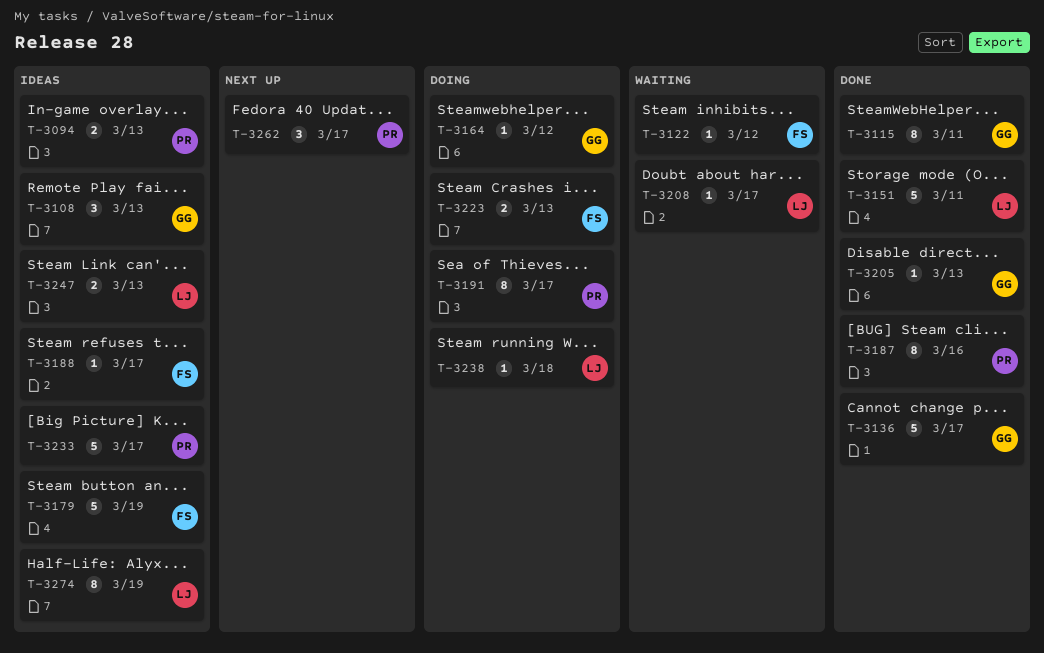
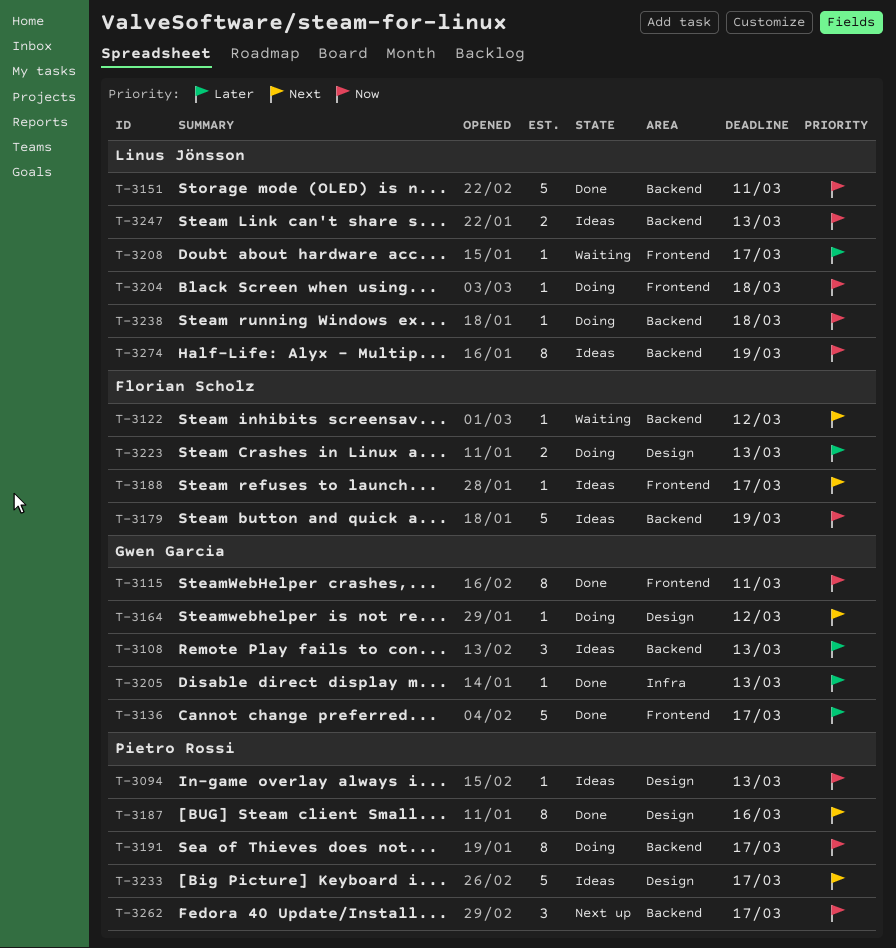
T-3094, estimate: 2 -> 1
T-3204: none -> present

